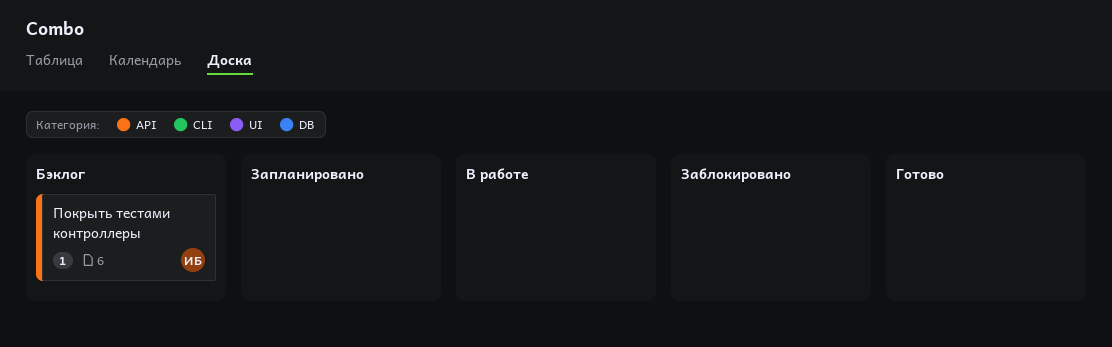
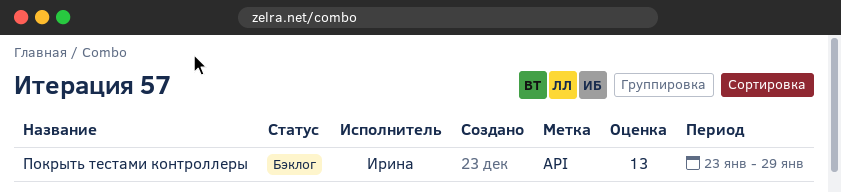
Покрыть тестами контроллеры, estimate: 1 -> 13

